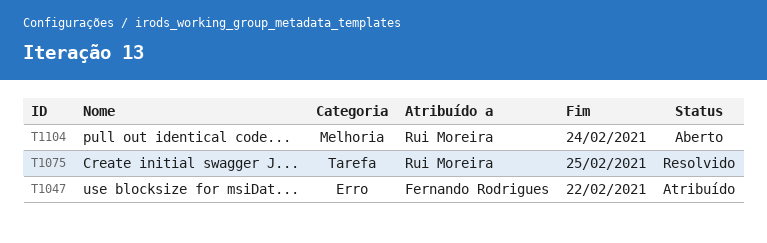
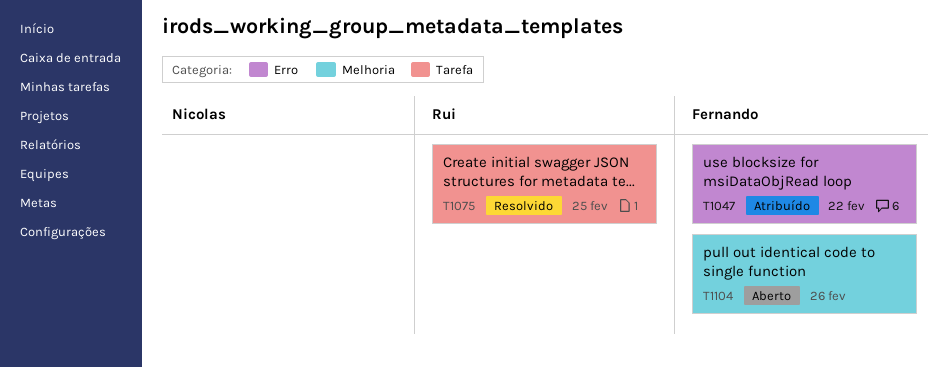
T1104, owner: Rui Moreira -> Fernando Rodrigues
T1104, due: Feb 24 -> Feb 26

